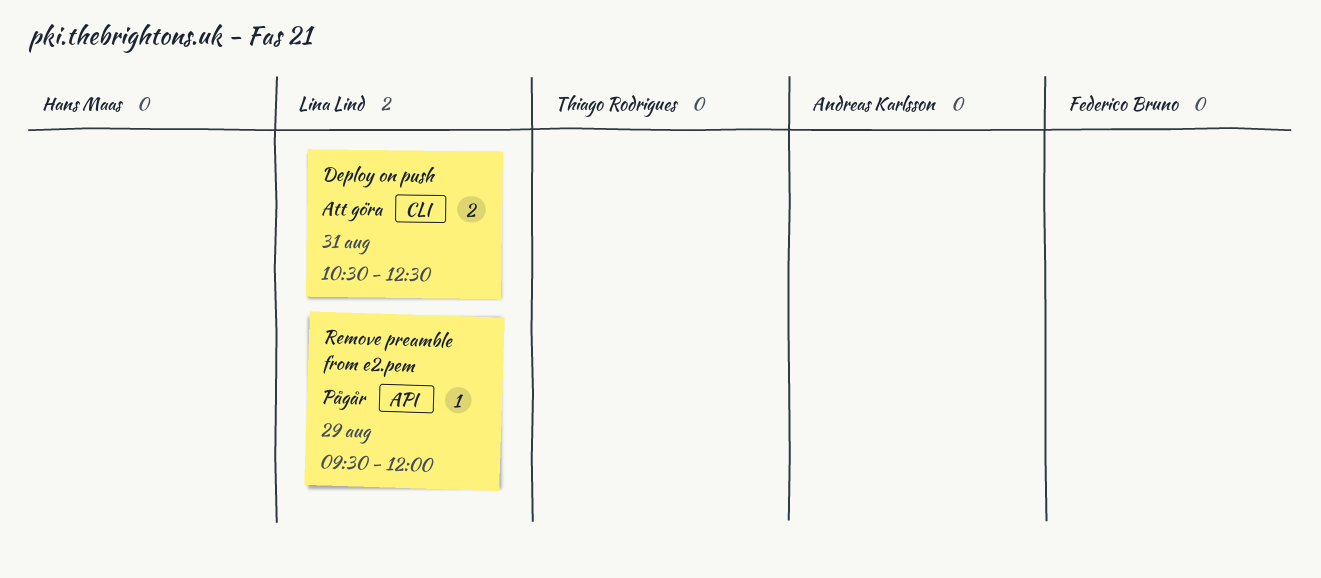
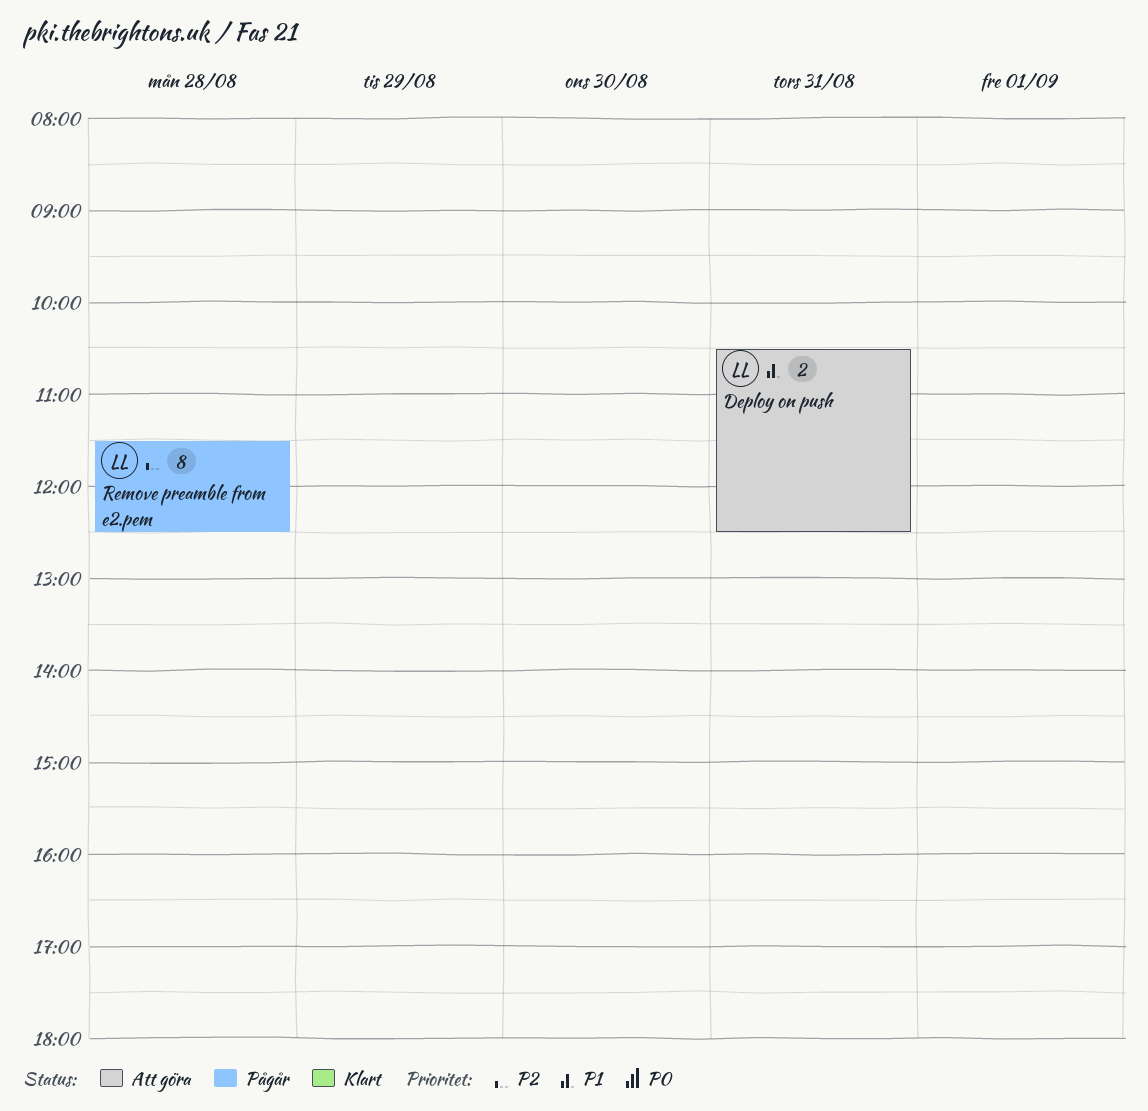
Remove preamble from e2.pem, estimate: 1 -> 8
Remove preamble from e2.pem, day: Aug 29 -> Aug 28
Remove preamble from e2.pem, begins: 09:30 -> 11:30
Remove preamble from e2.pem, ends: 12:00 -> 12:30

